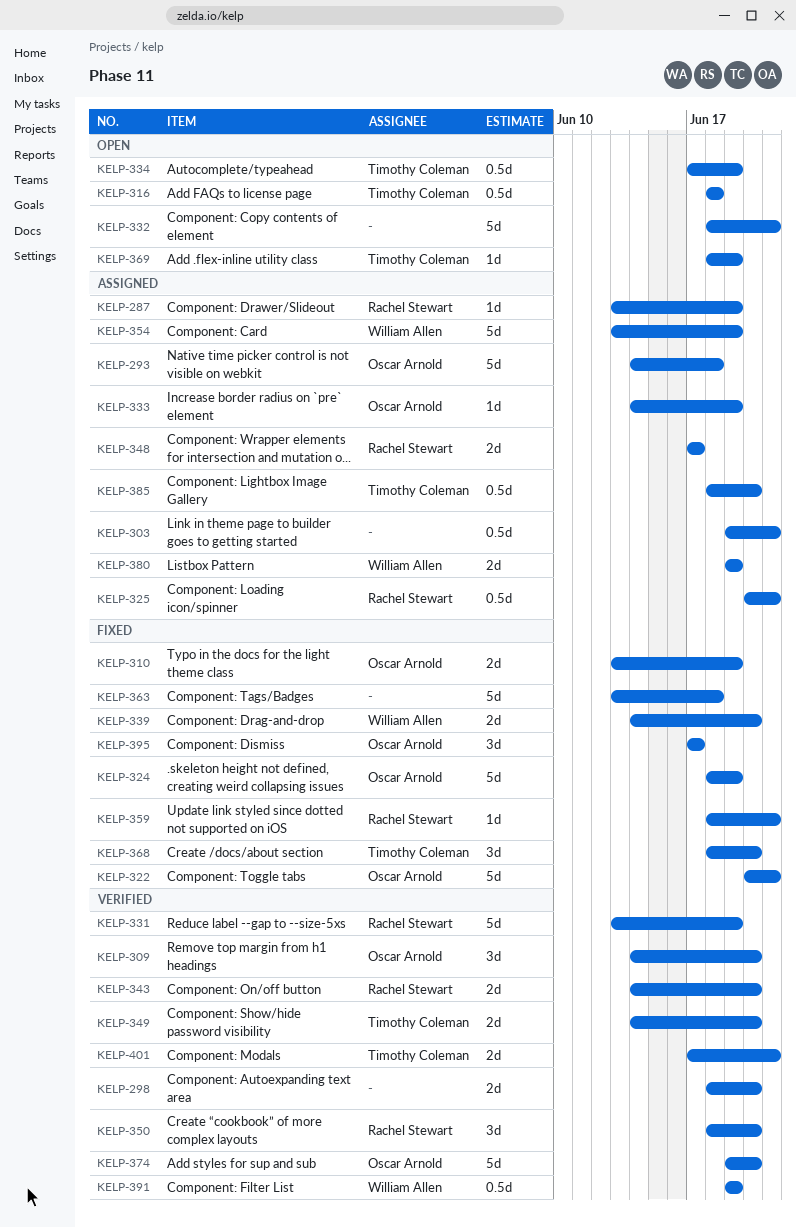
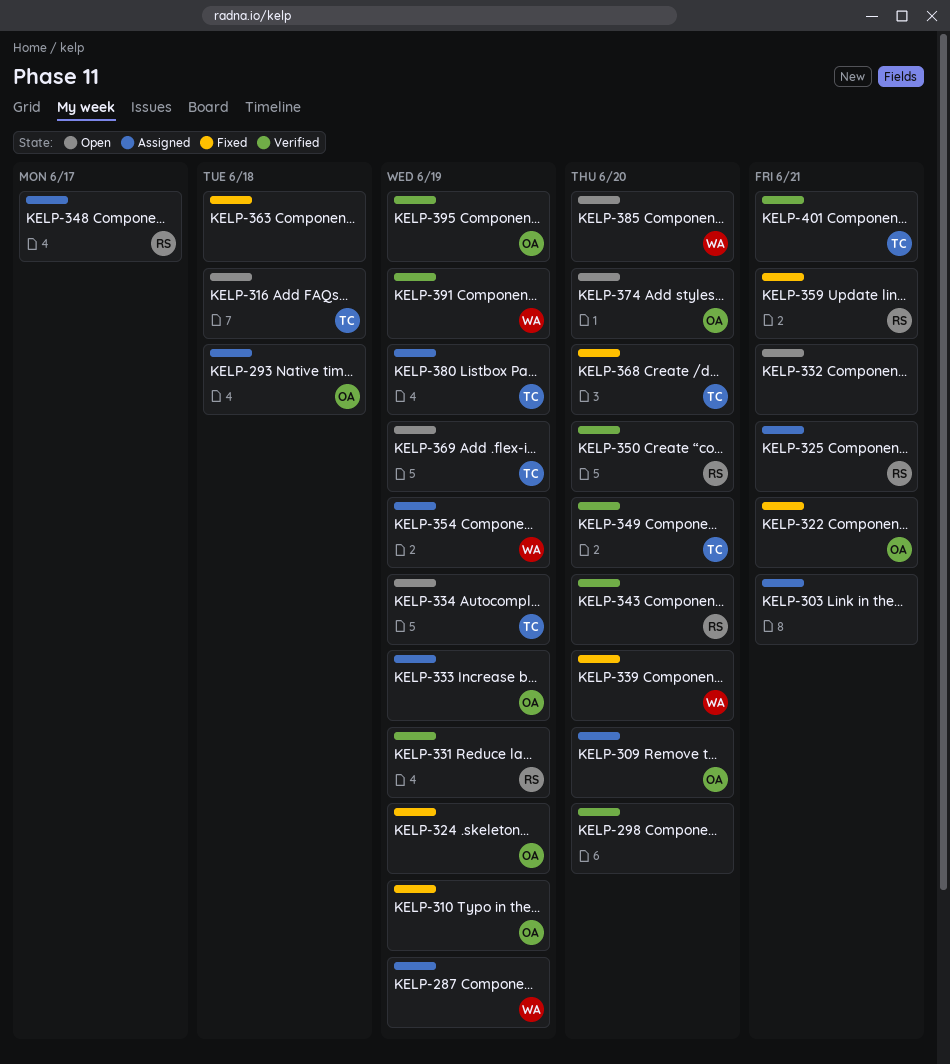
KELP-287, owner: Rachel Stewart -> William Allen
KELP-309, status: Verified -> Assigned
KELP-374, status: Verified -> Open
KELP-380, owner: William Allen -> Timothy Coleman
KELP-385, status: Assigned -> Open
KELP-385, owner: Timothy Coleman -> William Allen
KELP-395, status: Fixed -> Verified
KELP-395, due: Jun 17 -> Jun 19

